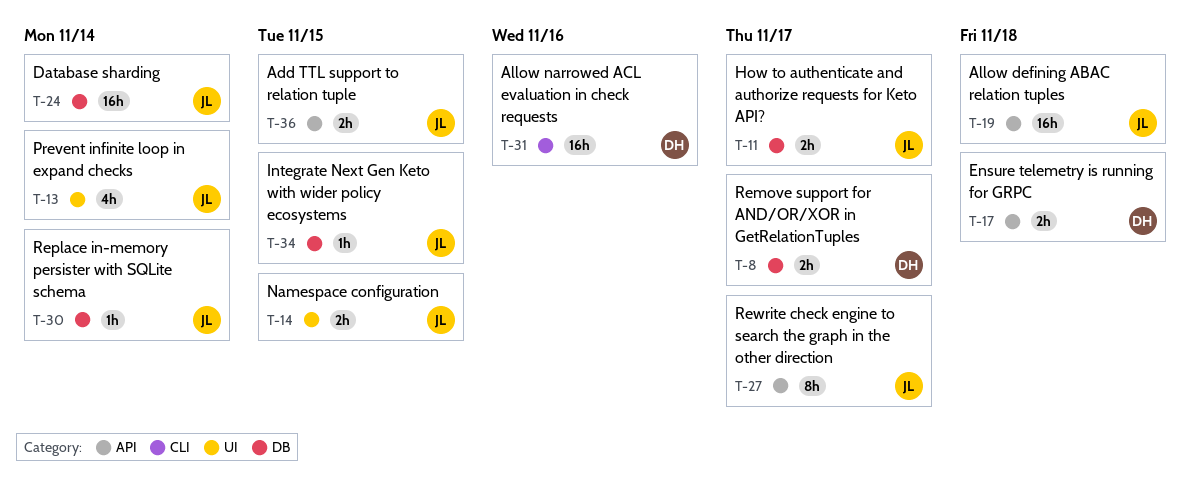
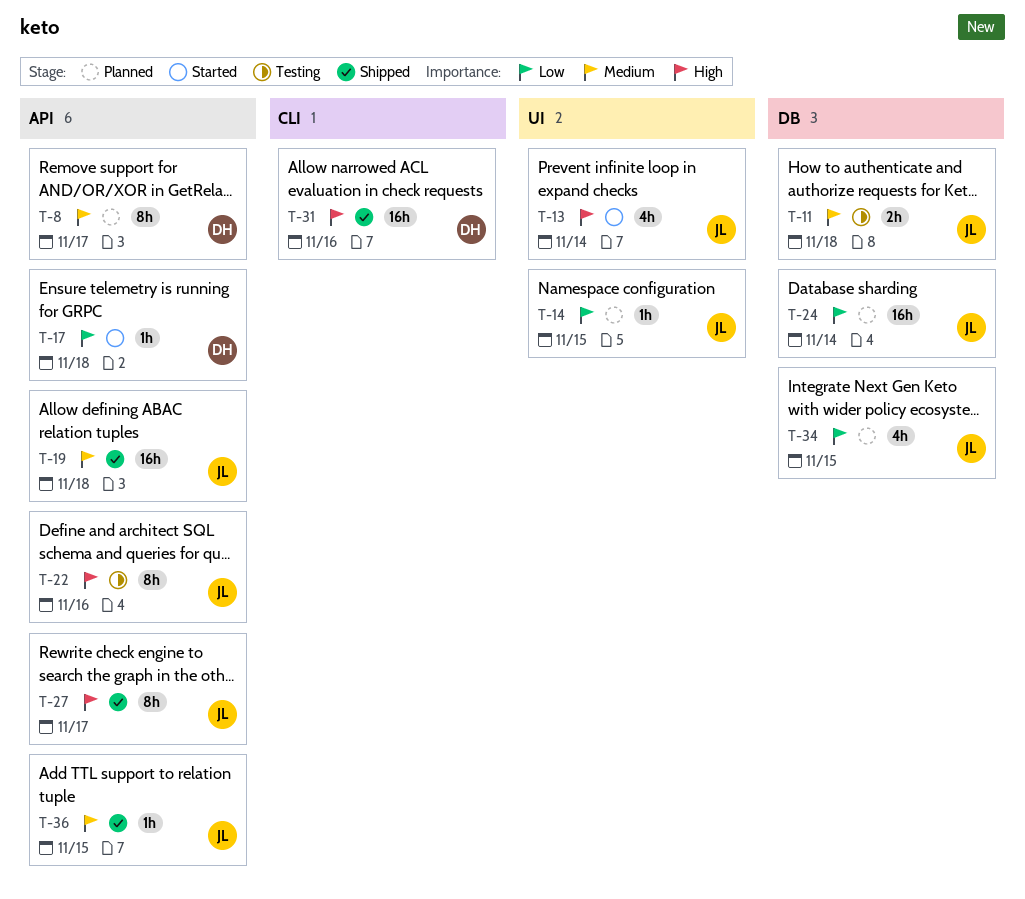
T-8, label: DB -> API
T-8, estimate: 2h -> 8h
T-11, due: Nov 17 -> Nov 18
T-14, estimate: 2h -> 1h
T-17, estimate: 2h -> 1h
T-22: none -> present
T-30: present -> none
T-34, estimate: 1h -> 4h
T-36, estimate: 2h -> 1h

